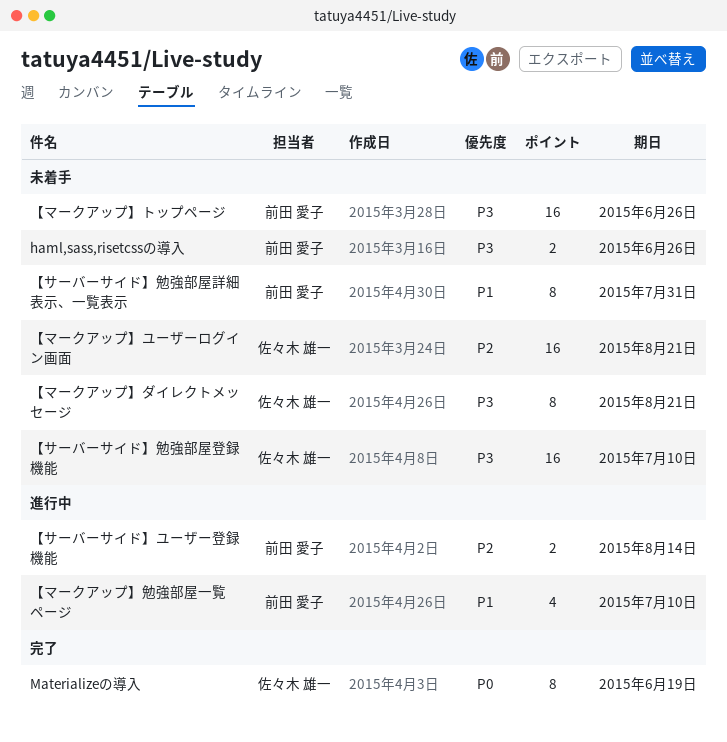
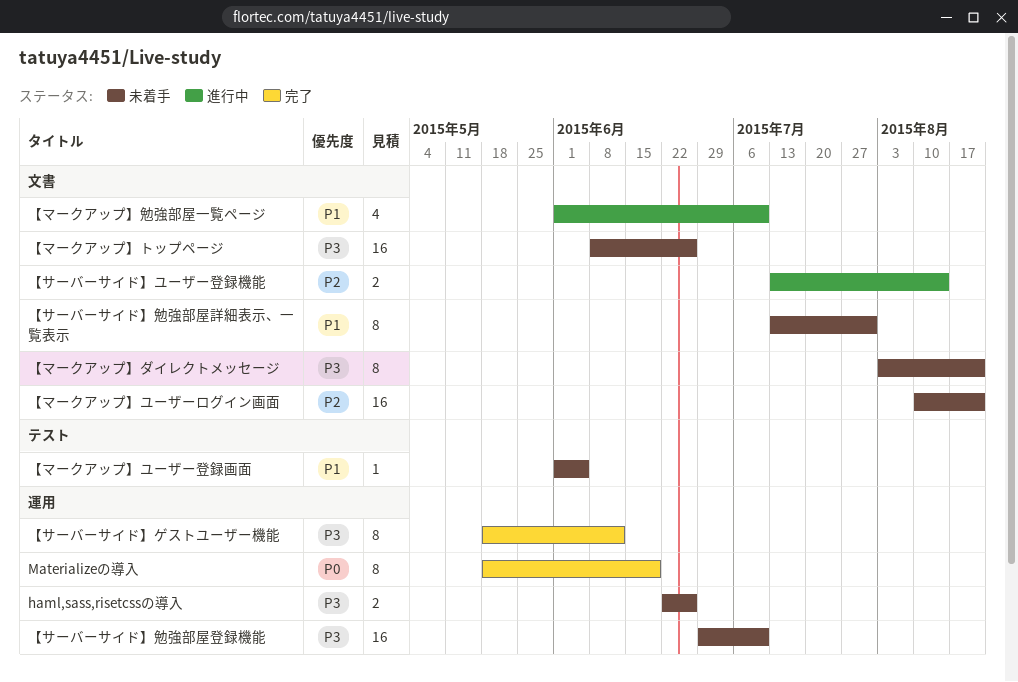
【サーバーサイド】ゲストユーザー機能: none -> present
【マークアップ】ユーザー登録画面: none -> present

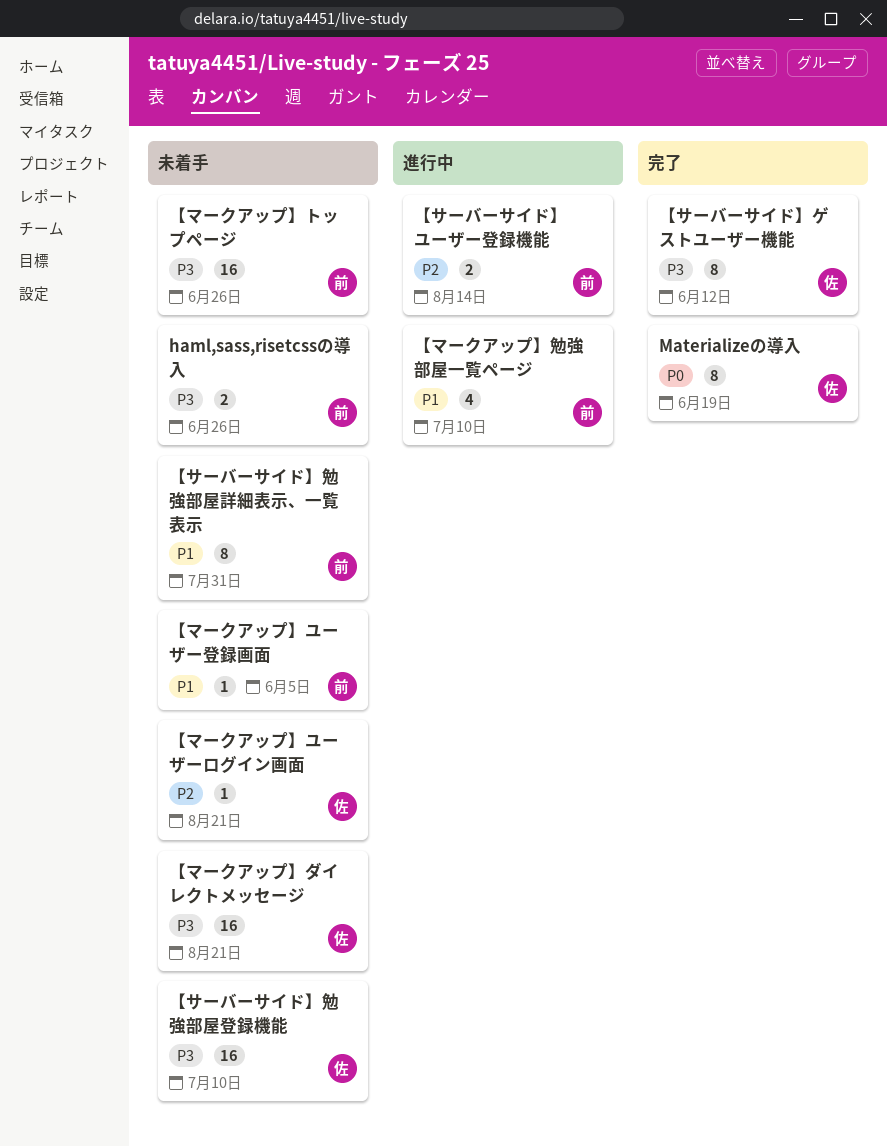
【マークアップ】ダイレクトメッセージ, estimate: 8 -> 16
【マークアップ】ユーザーログイン画面, estimate: 16 -> 1

